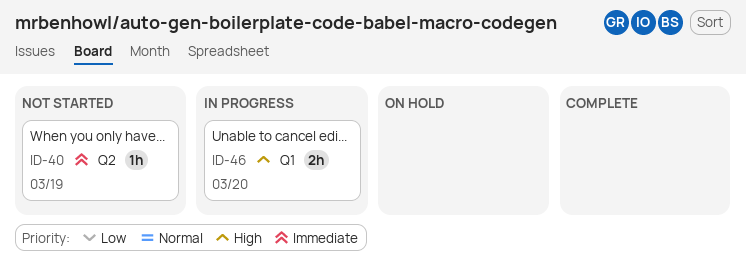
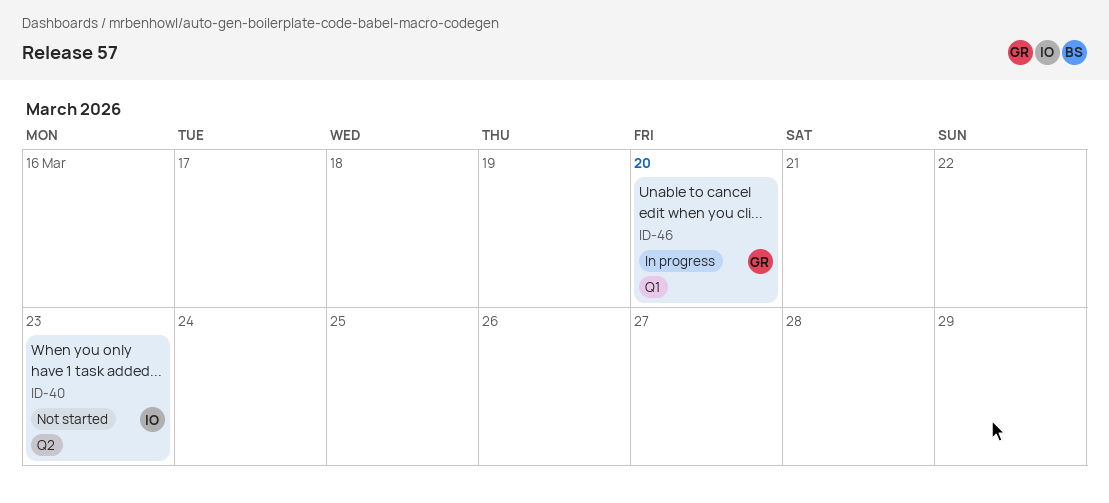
ID-40, due: Mar 19 -> Mar 23

